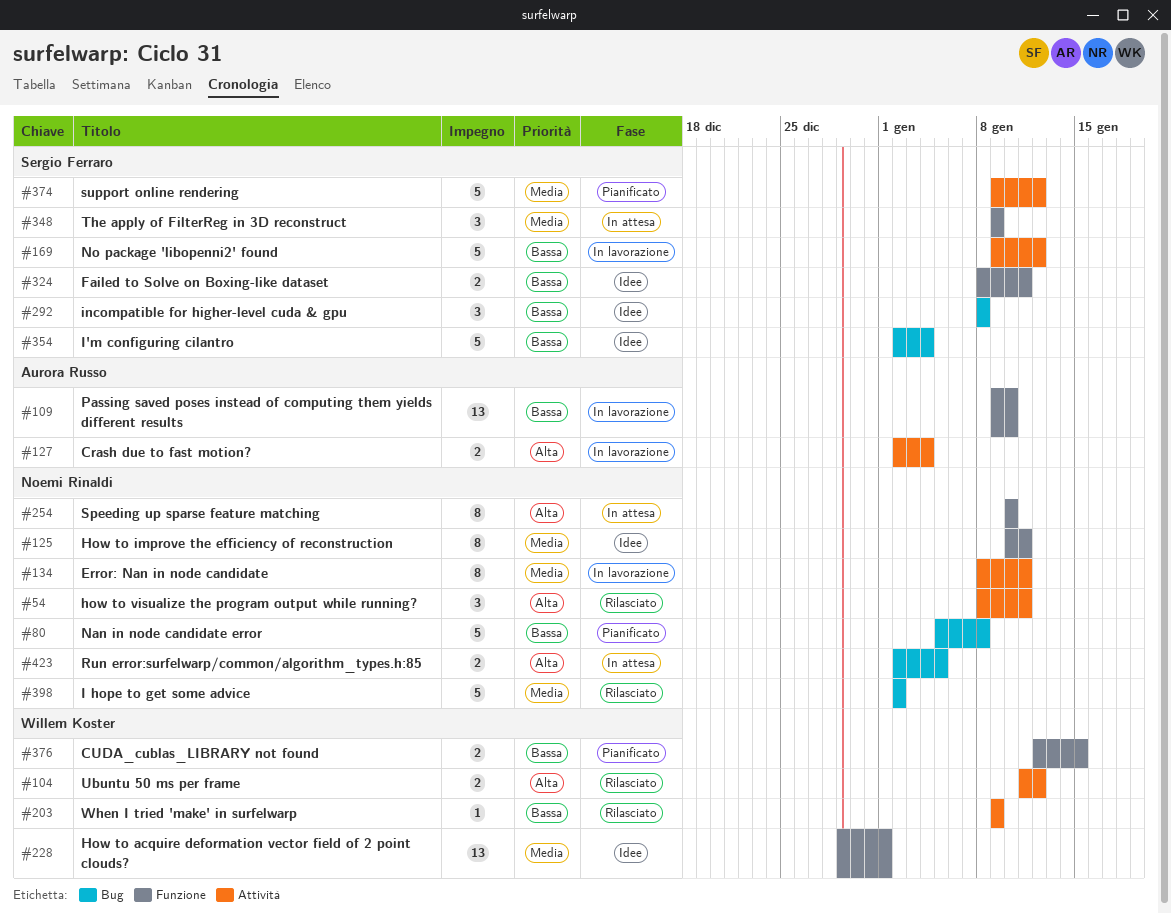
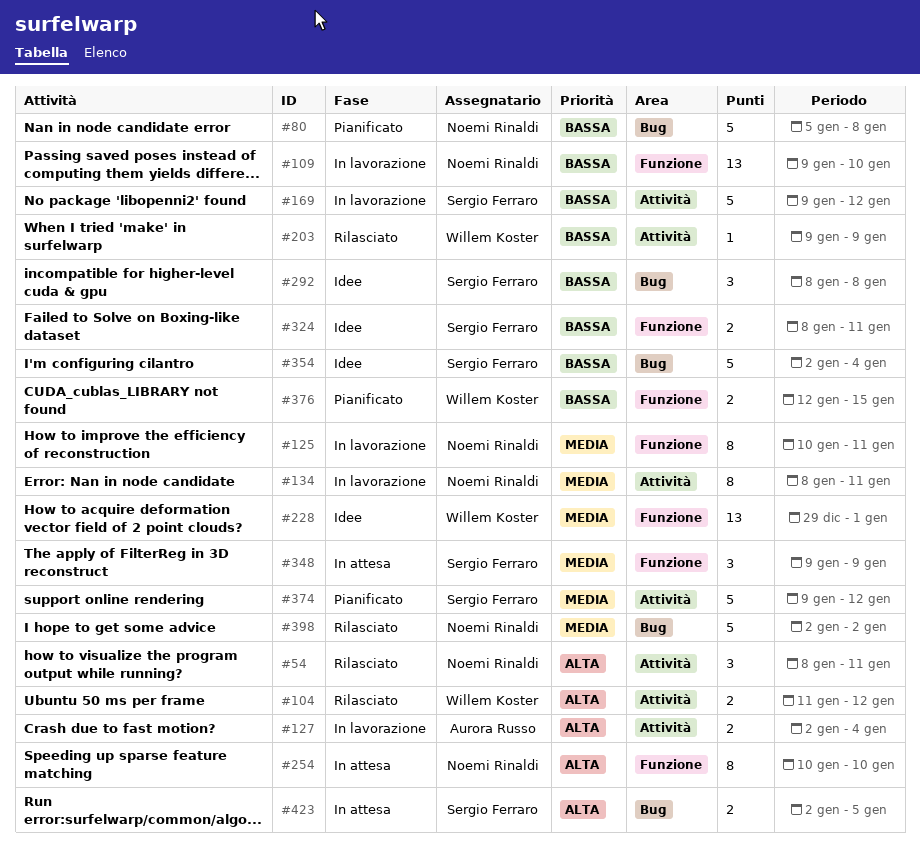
#109, owner: Aurora Russo -> Noemi Rinaldi
#125, status: Idee -> In lavorazione
#423, owner: Noemi Rinaldi -> Sergio Ferraro

